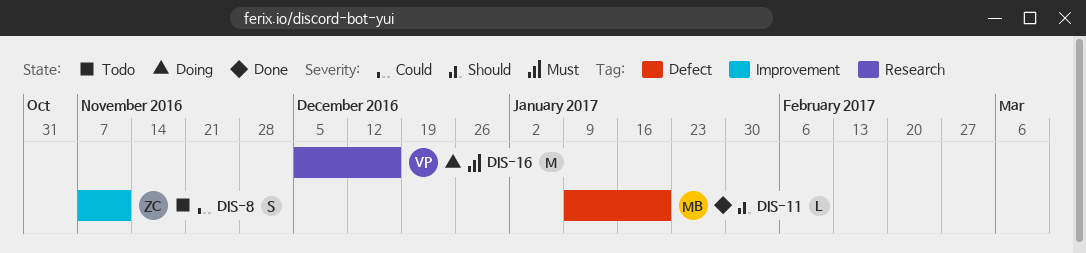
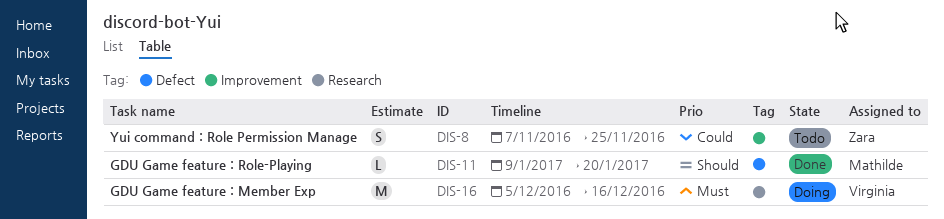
DIS-8, due: Nov 11 -> Nov 25

